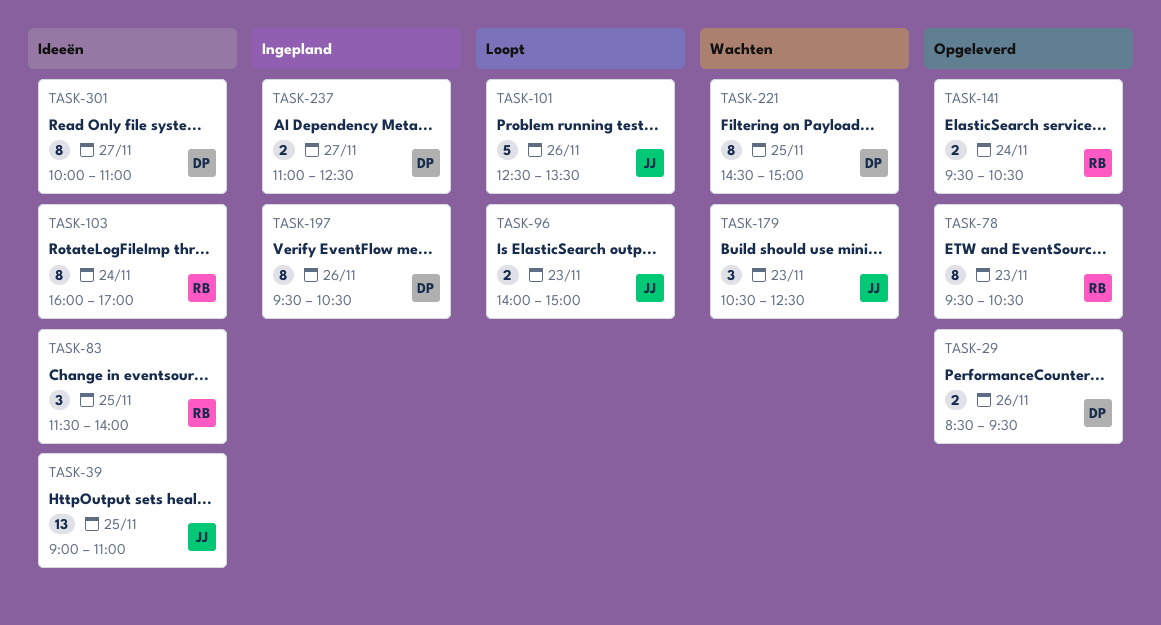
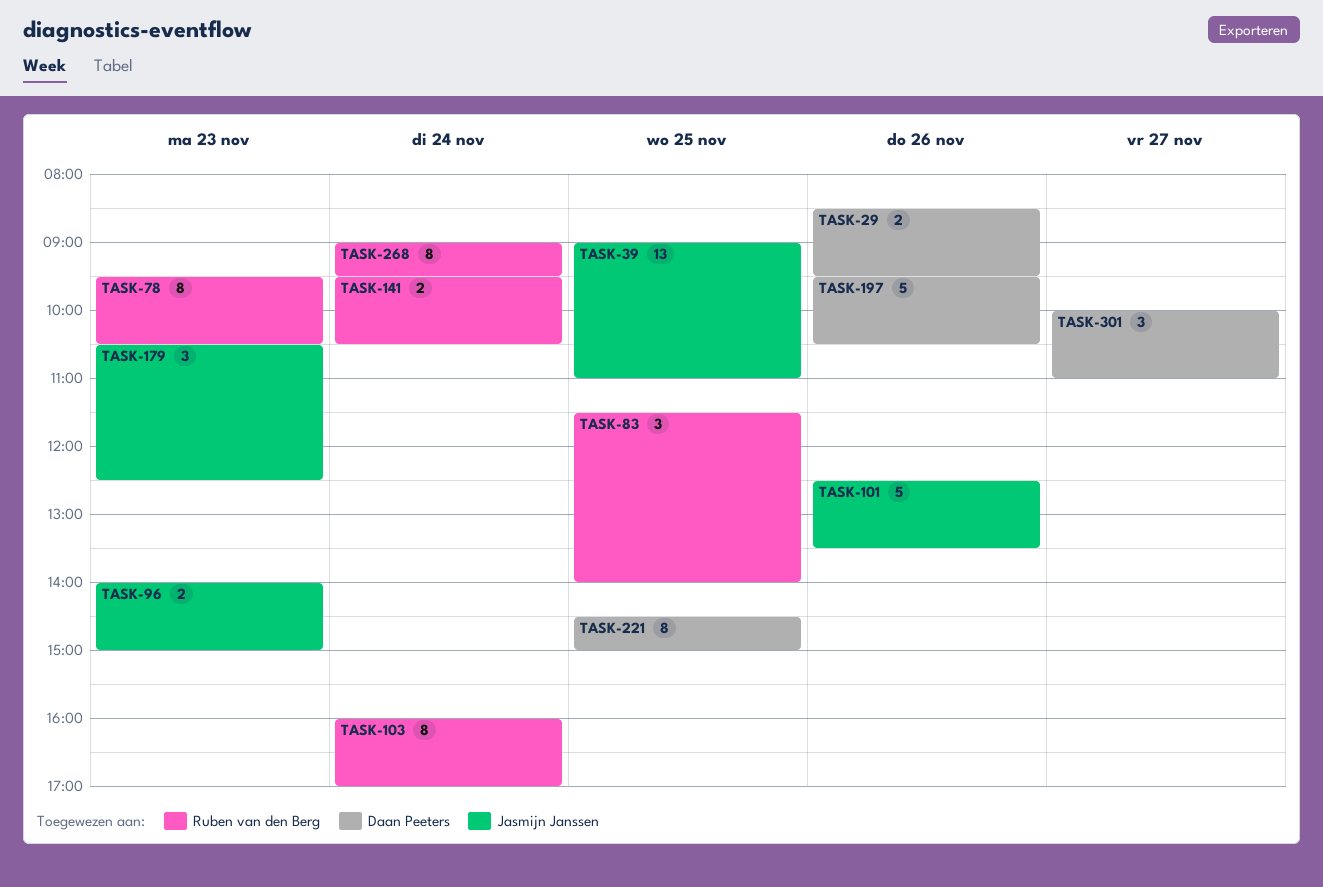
TASK-197, estimate: 8 -> 5
TASK-237: present -> none
TASK-268: none -> present
TASK-301, estimate: 8 -> 3

